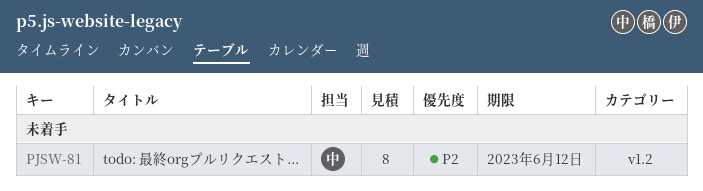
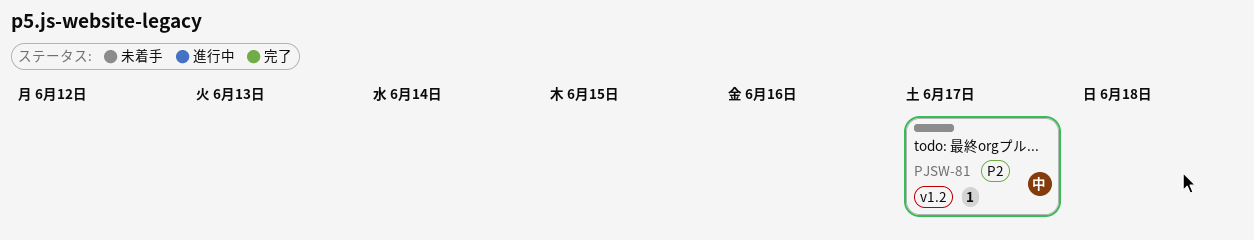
PJSW-81, estimate: 8 -> 1
PJSW-81, due: Jun 12 -> Jun 17

